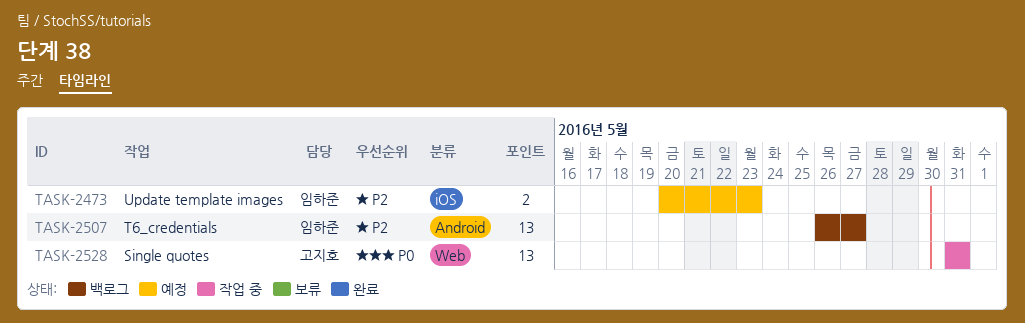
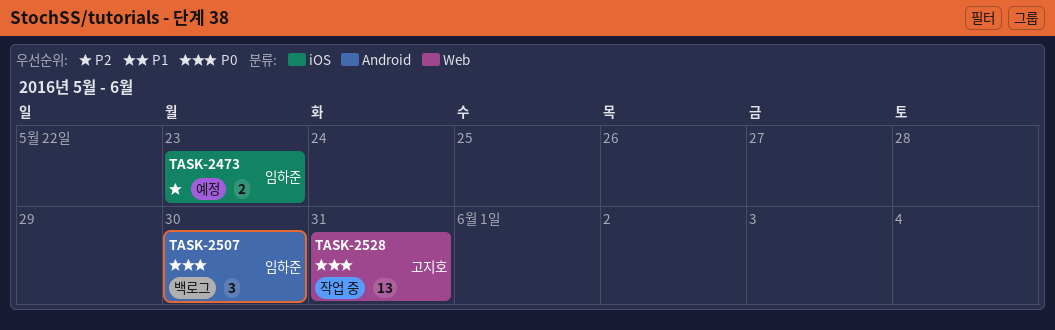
TASK-2507, priority: P2 -> P0
TASK-2507, estimate: 13 -> 3
TASK-2507, due: May 27 -> May 30

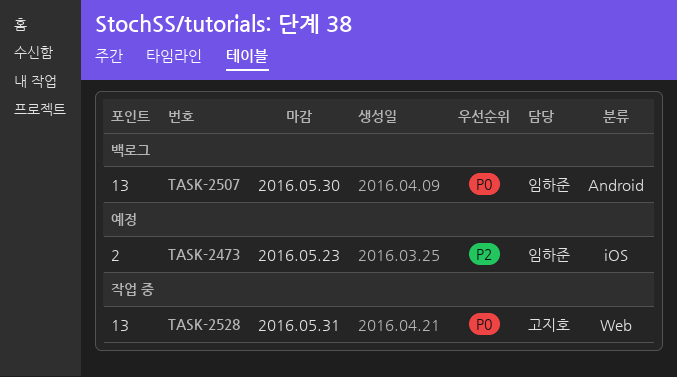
TASK-2507, estimate: 3 -> 13

